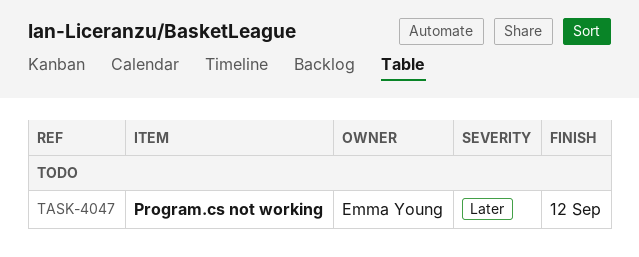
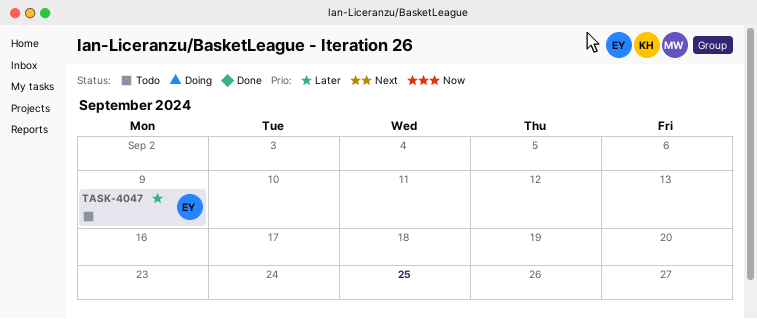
TASK-4047, due: Sep 12 -> Sep 9

